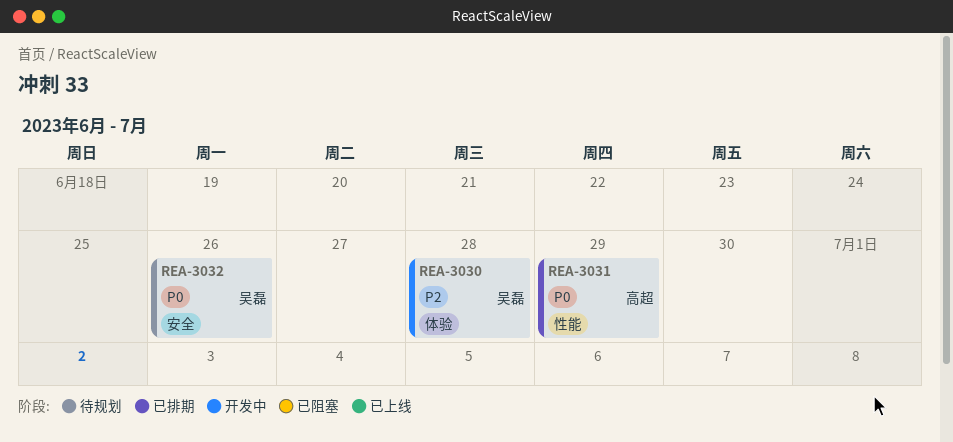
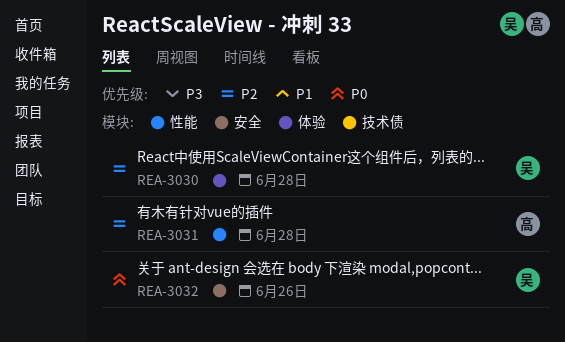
REA-3031, priority: P0 -> P2
REA-3031, due: Jun 29 -> Jun 28

